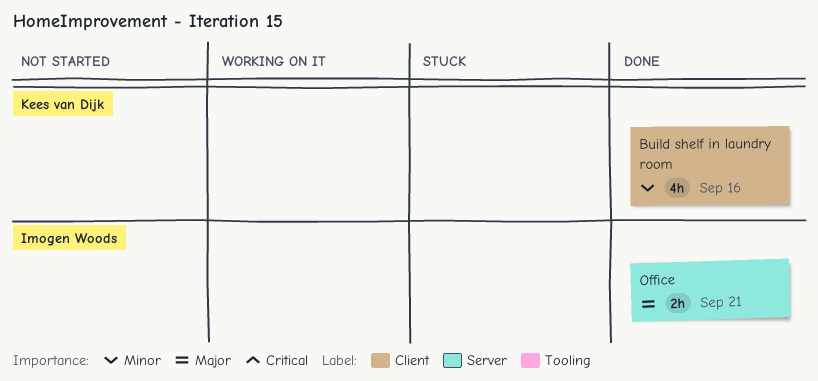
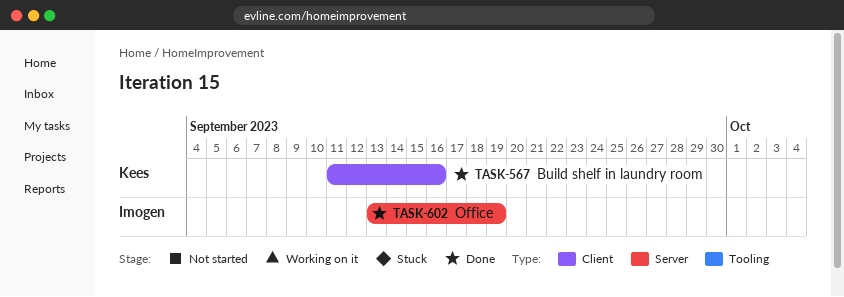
Office, due: Sep 21 -> Sep 19

